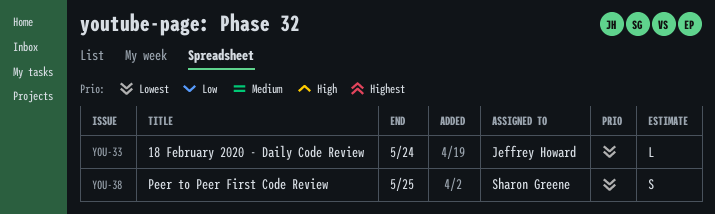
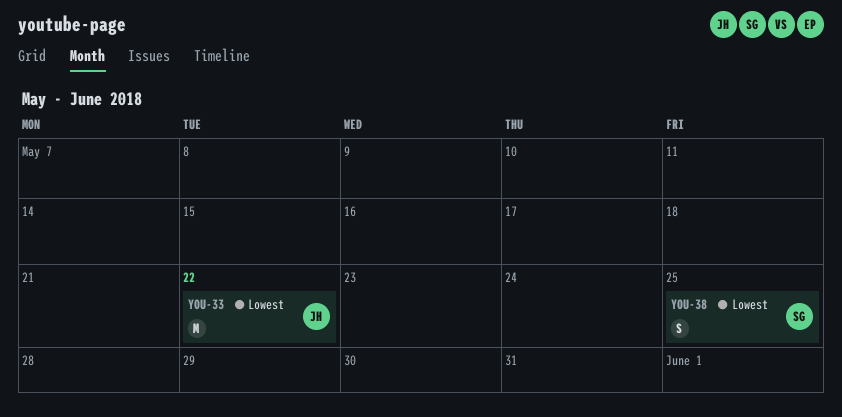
YOU-33, estimate: L -> M
YOU-33, due: May 24 -> May 22

